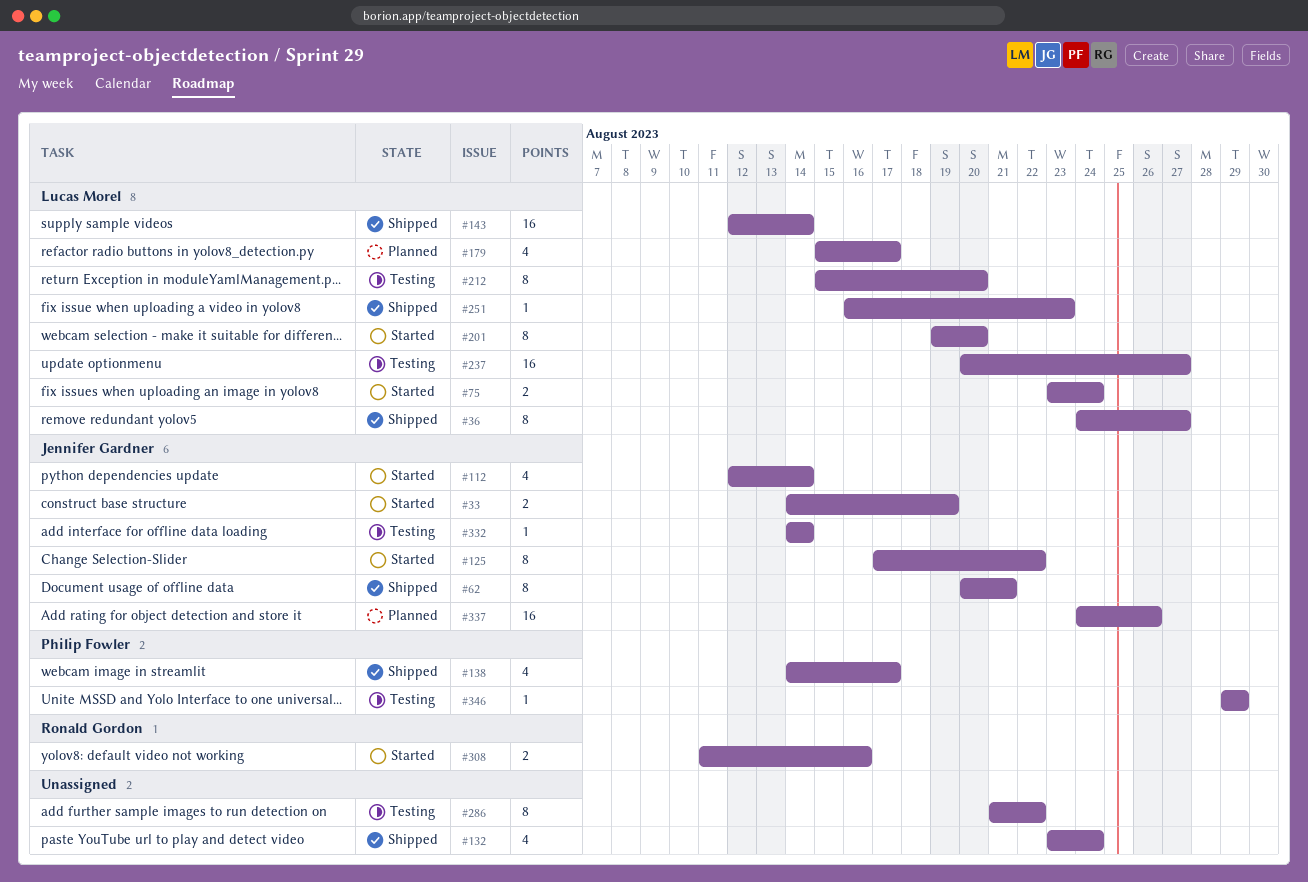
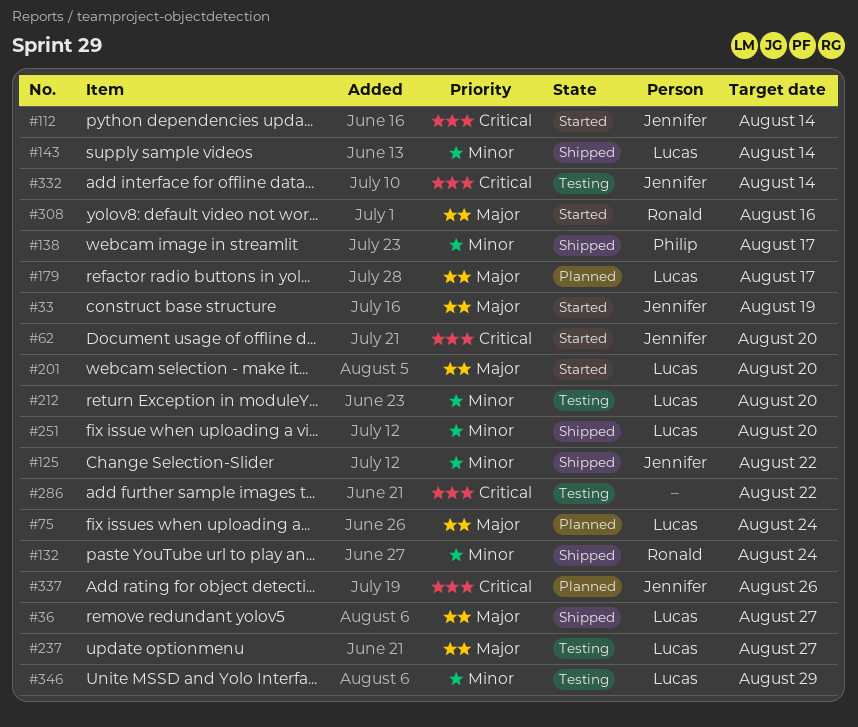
#62, status: Shipped -> Started
#62, due: Aug 21 -> Aug 20
#75, status: Started -> Planned
#125, status: Started -> Shipped
#132, owner: none -> Ronald Gordon
#251, due: Aug 23 -> Aug 20
#346, owner: Philip Fowler -> Lucas Morel

